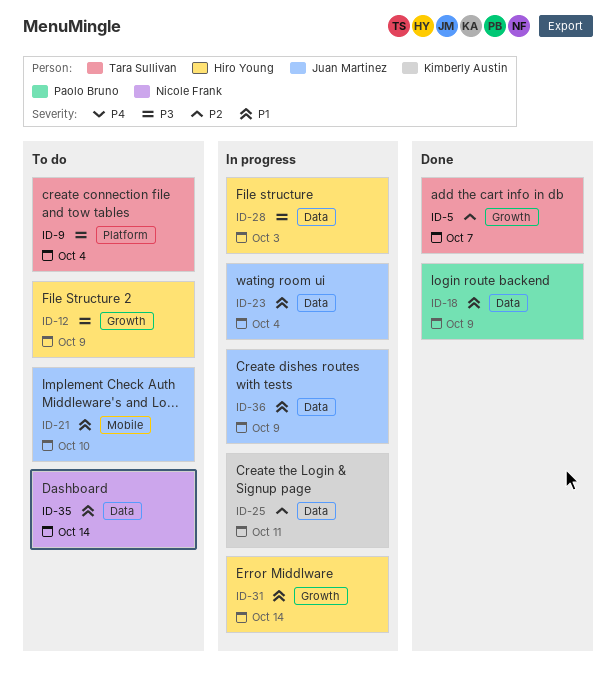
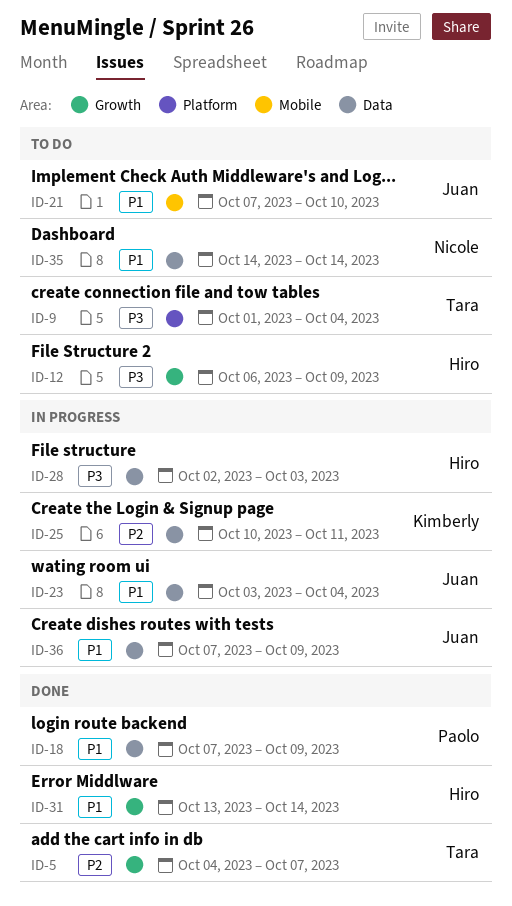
ID-31, status: In progress -> Done

